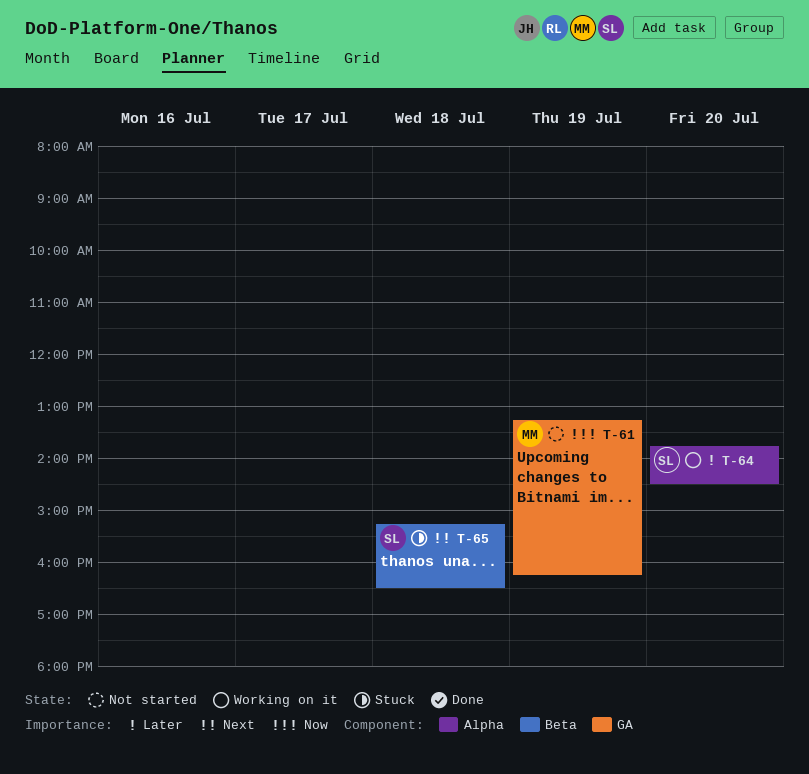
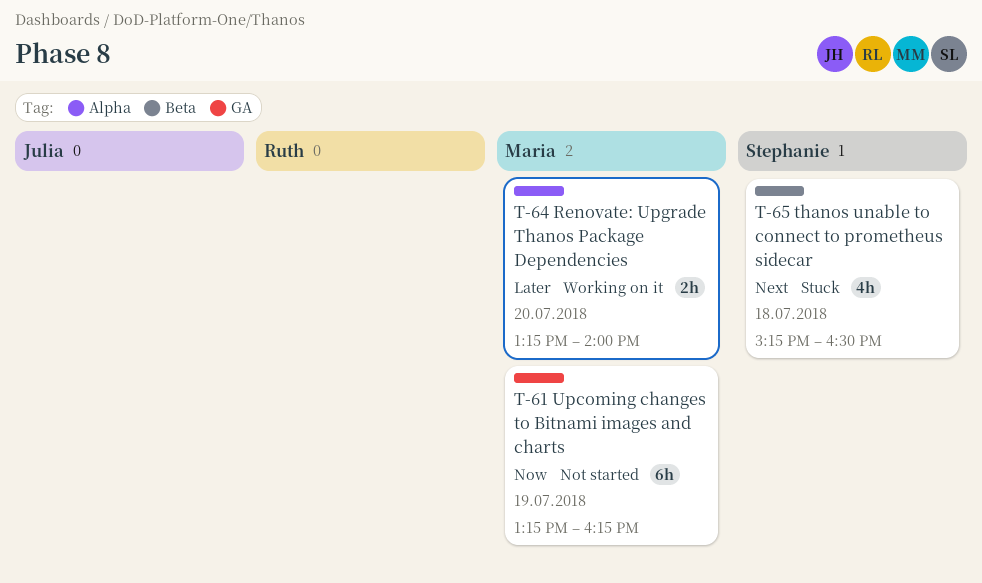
T-64, owner: Stephanie -> Maria
T-64, begins: 13:45 -> 13:15
T-64, ends: 14:30 -> 14:00

